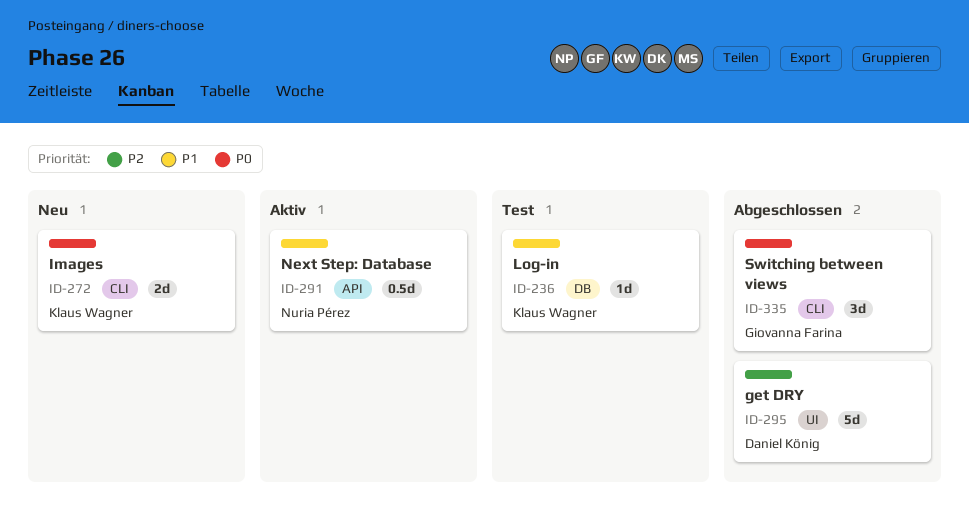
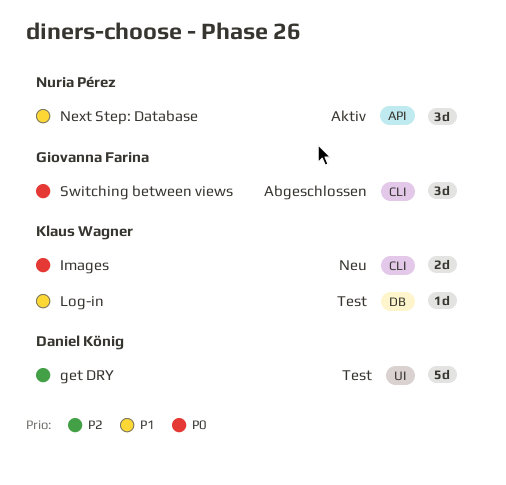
get DRY, status: Abgeschlossen -> Test
Next Step: Database, estimate: 0.5d -> 3d

